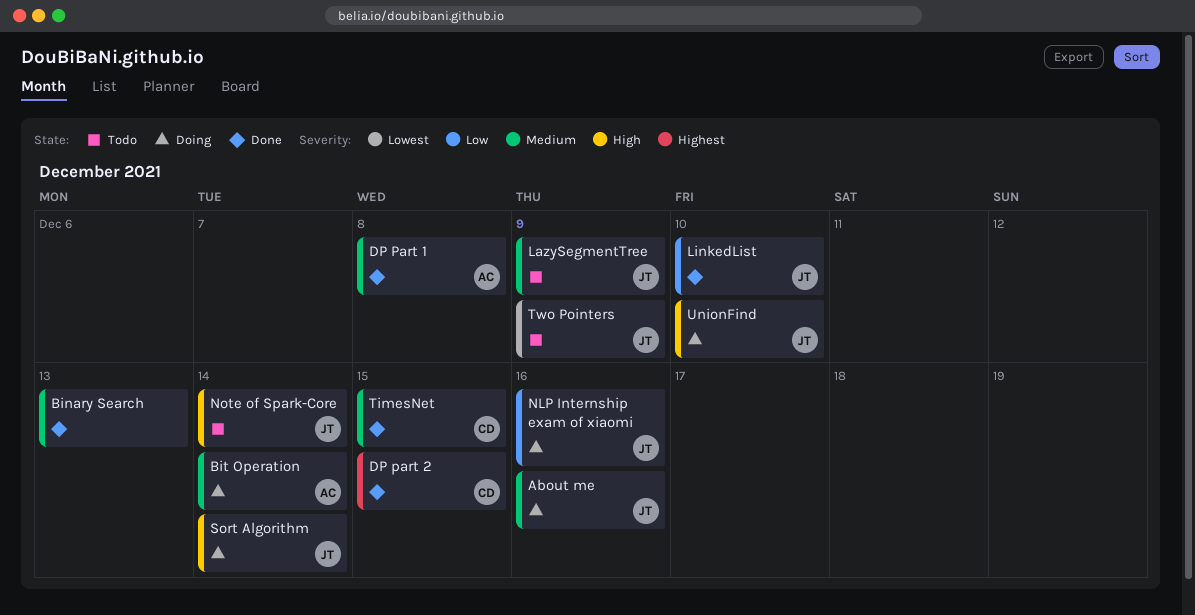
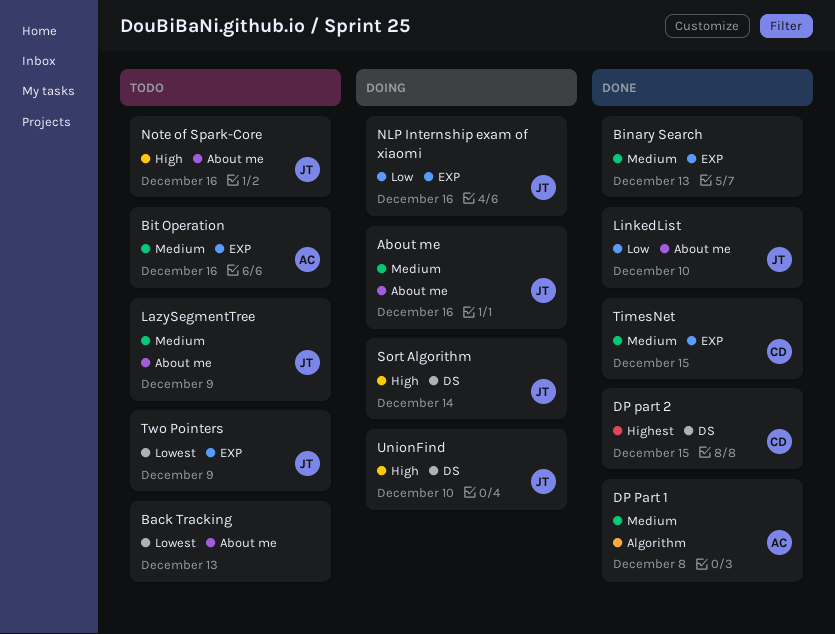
Back Tracking: none -> present
Bit Operation, status: Doing -> Todo
Bit Operation, due: Dec 14 -> Dec 16
Note of Spark-Core, due: Dec 14 -> Dec 16

